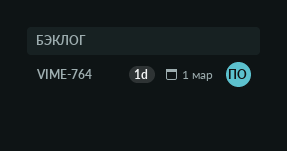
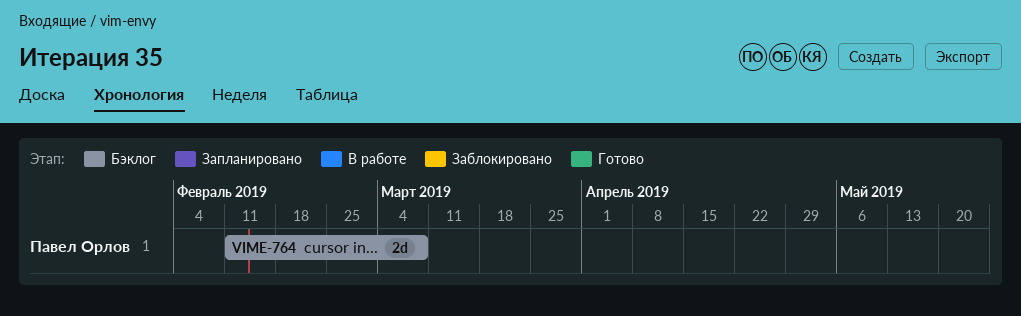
VIME-764, estimate: 1d -> 2d
VIME-764, due: Mar 1 -> Mar 8

